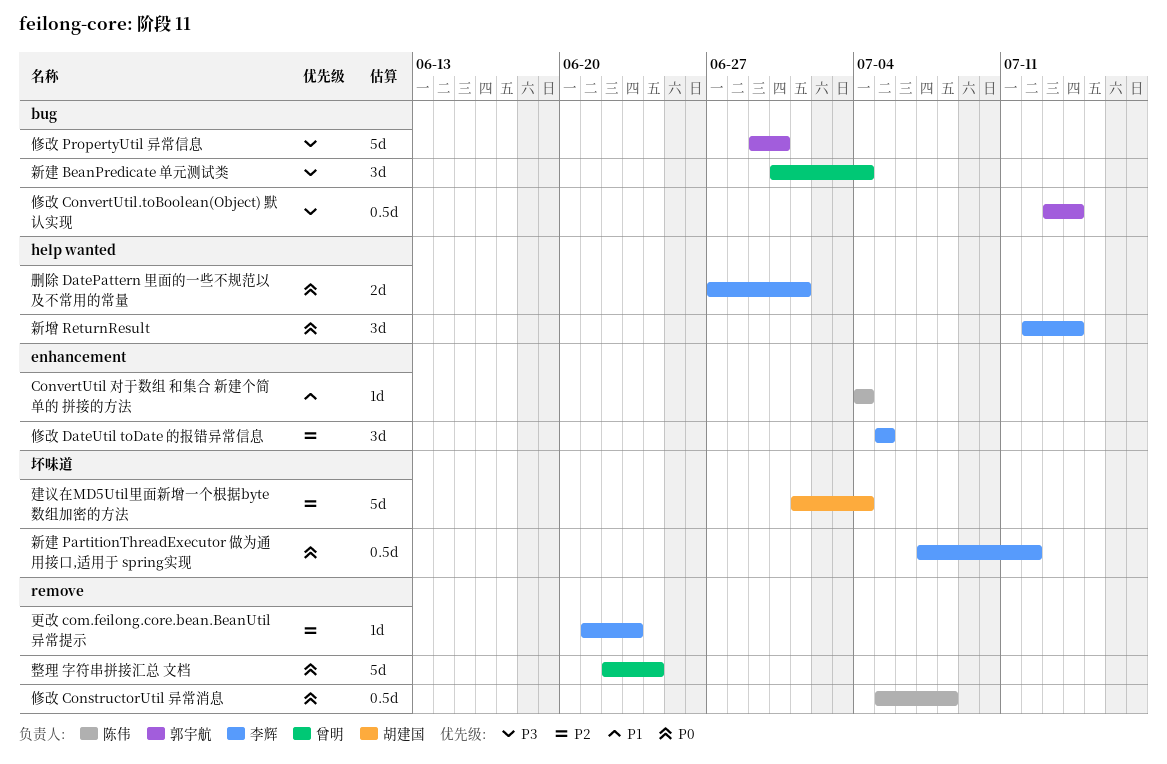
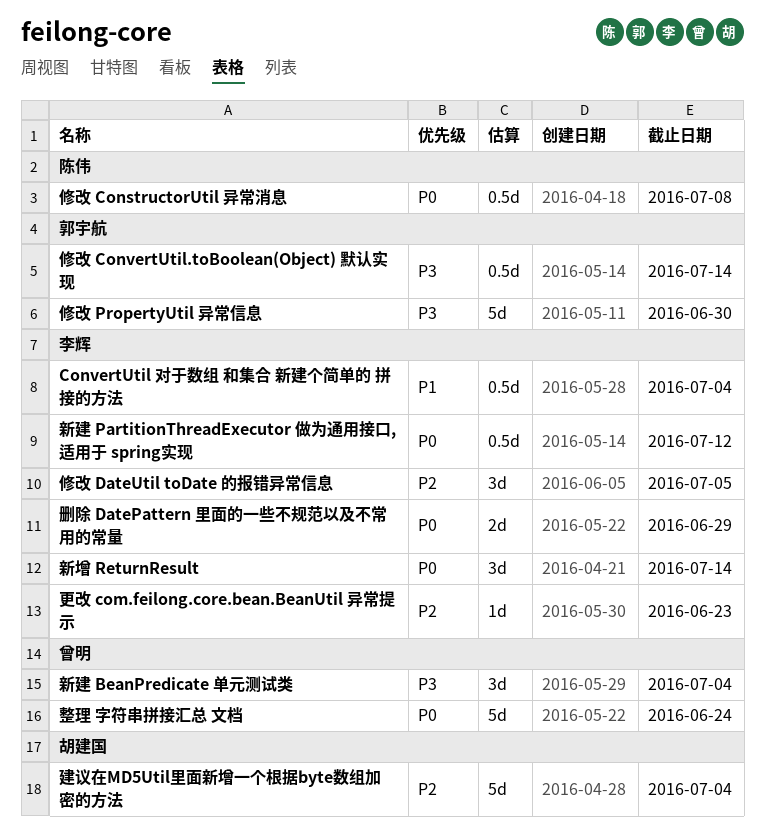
ConvertUtil 对于数组 和集合 新建个简单的 拼接的方法, owner: 陈伟 -> 李辉
ConvertUtil 对于数组 和集合 新建个简单的 拼接的方法, estimate: 1d -> 0.5d
删除 DatePattern 里面的一些不规范以及不常用的常量, due: Jul 1 -> Jun 29

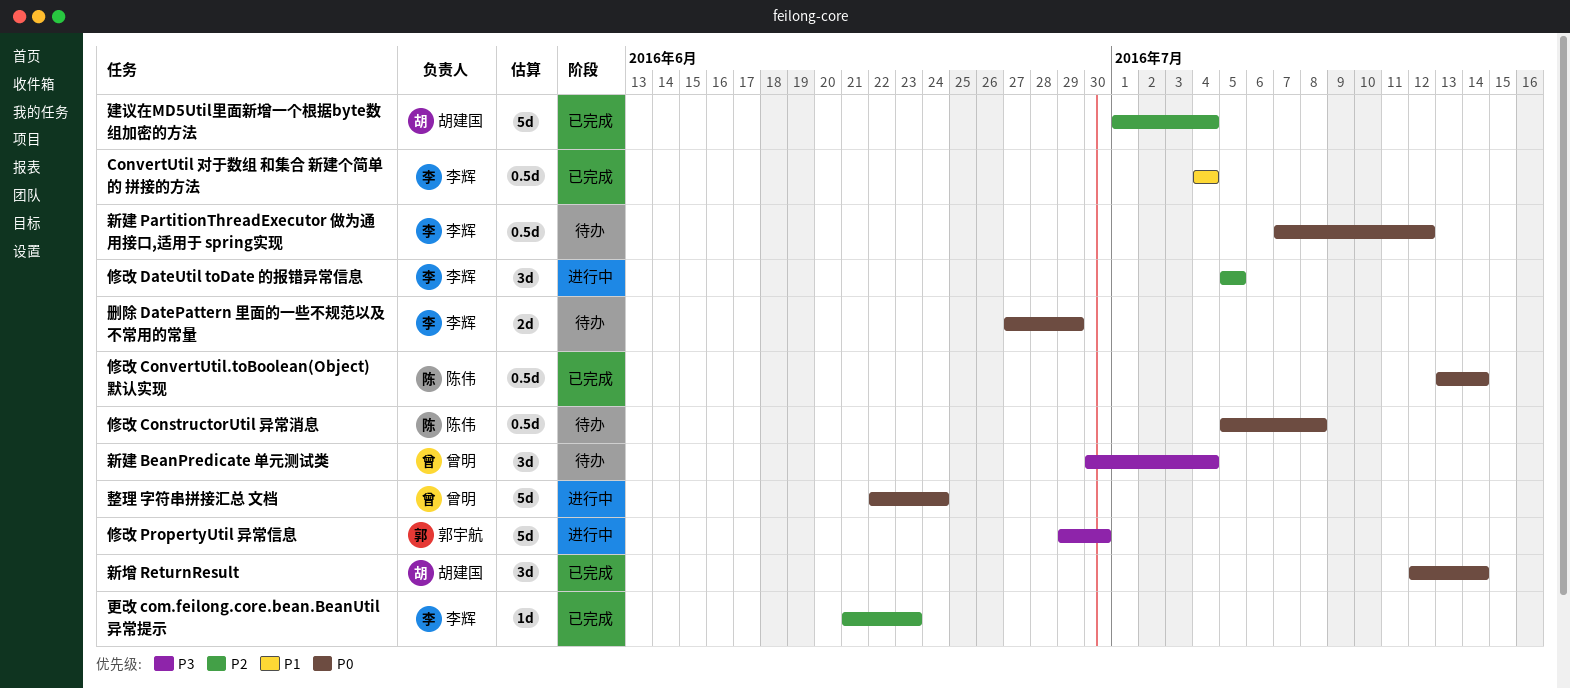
修改 ConvertUtil.toBoolean(Object) 默认实现, owner: 郭宇航 -> 陈伟
修改 ConvertUtil.toBoolean(Object) 默认实现, priority: P3 -> P0
新增 ReturnResult, owner: 李辉 -> 胡建国

